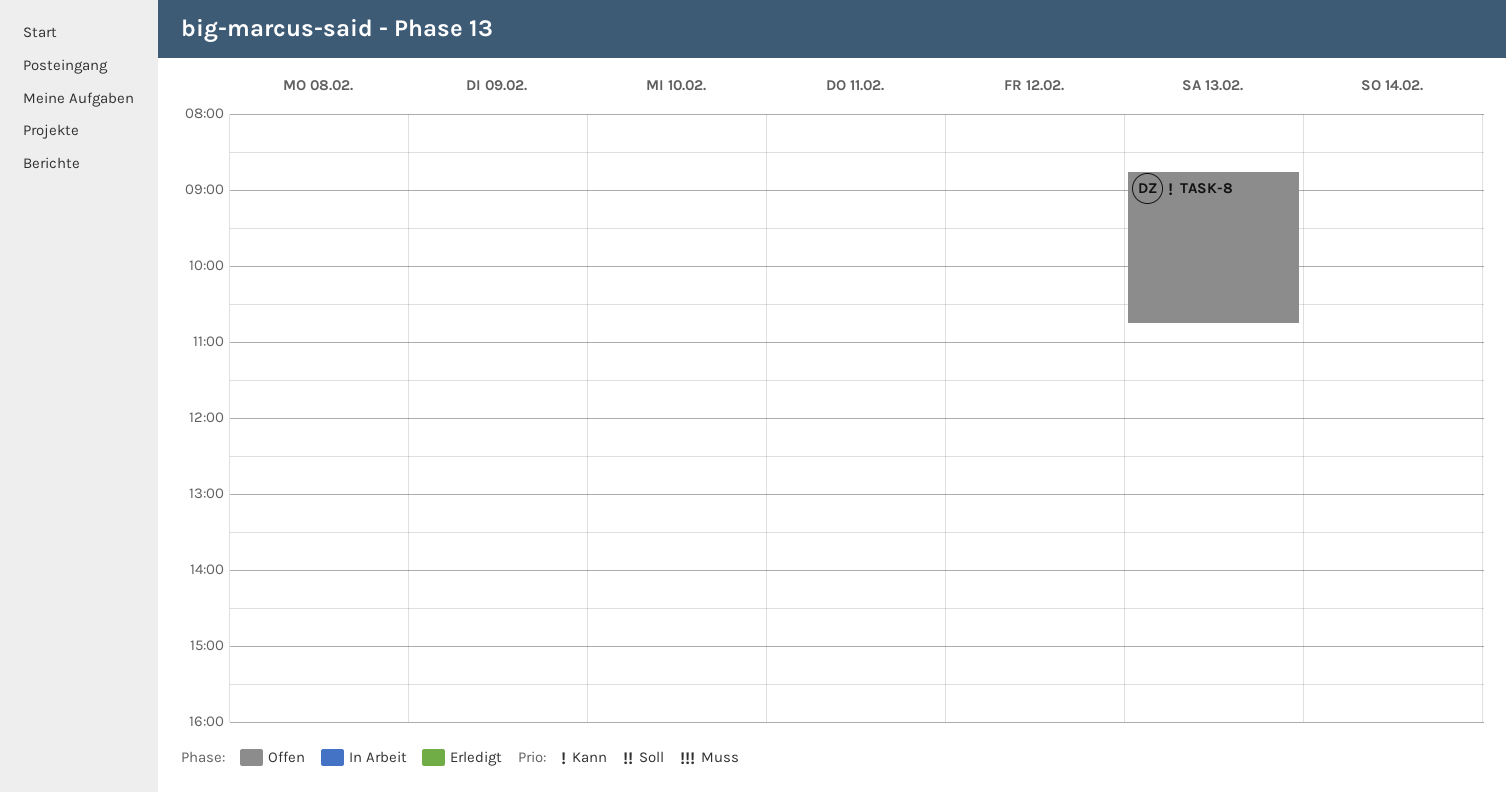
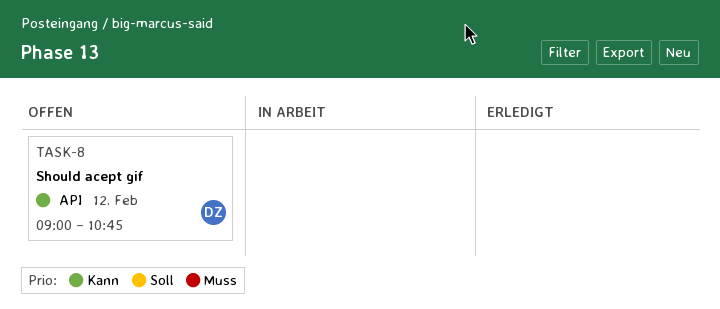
TASK-8, day: Feb 13 -> Feb 12
TASK-8, begins: 08:45 -> 09:00

